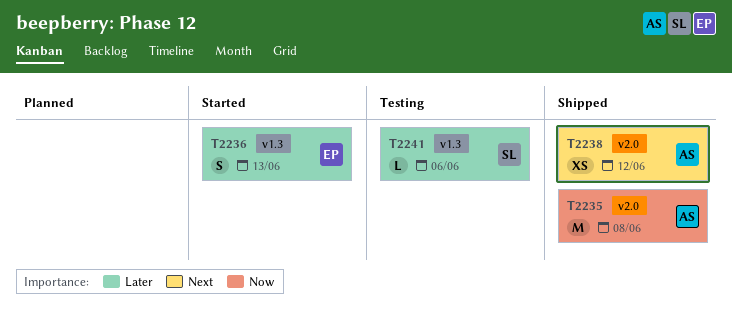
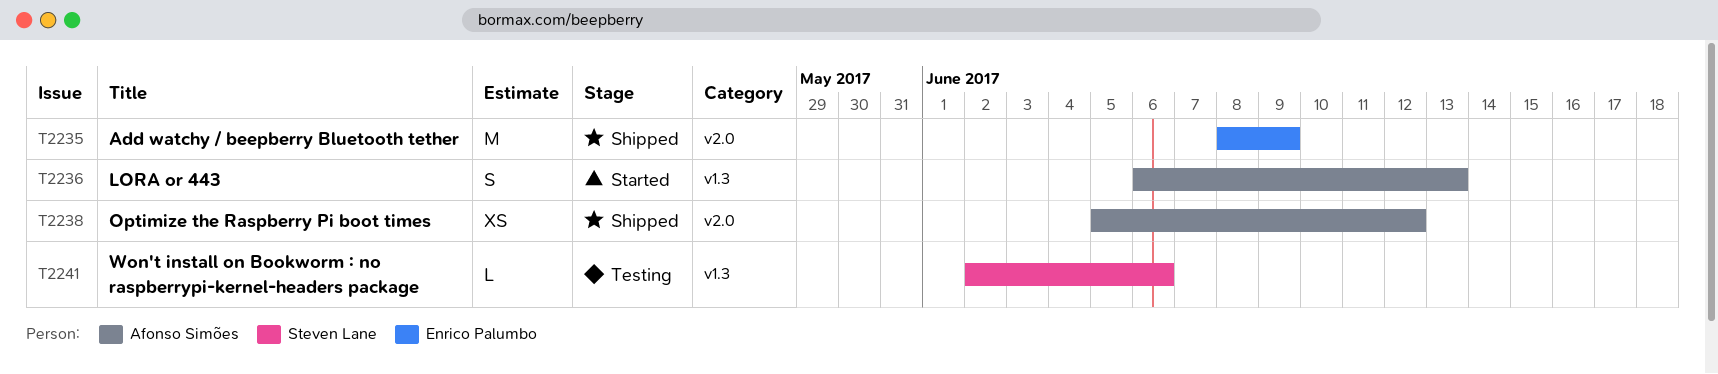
T2235, owner: Afonso Simões -> Enrico Palumbo
T2235, due: Jun 8 -> Jun 9
T2236, owner: Enrico Palumbo -> Afonso Simões

